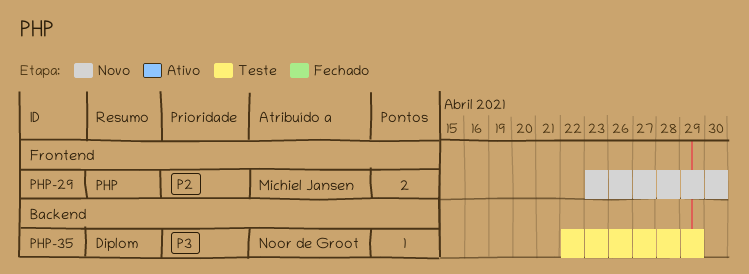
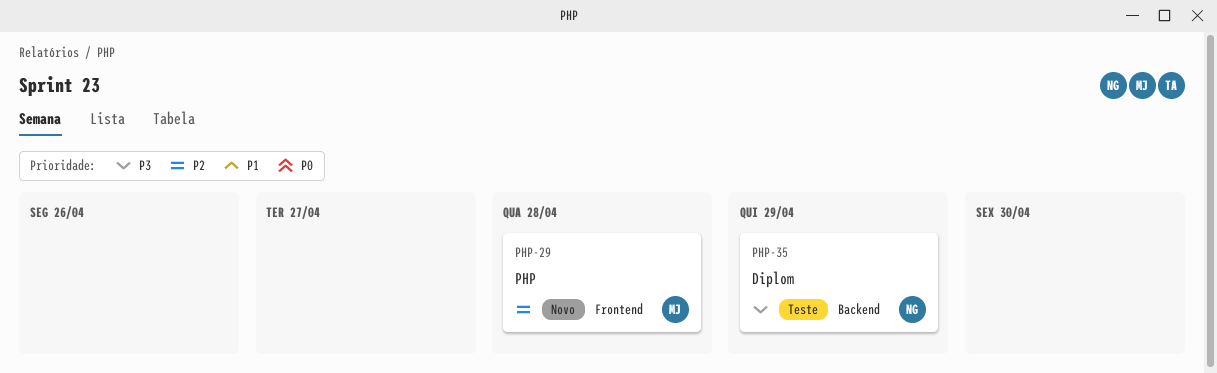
PHP-29, due: Apr 30 -> Apr 28

